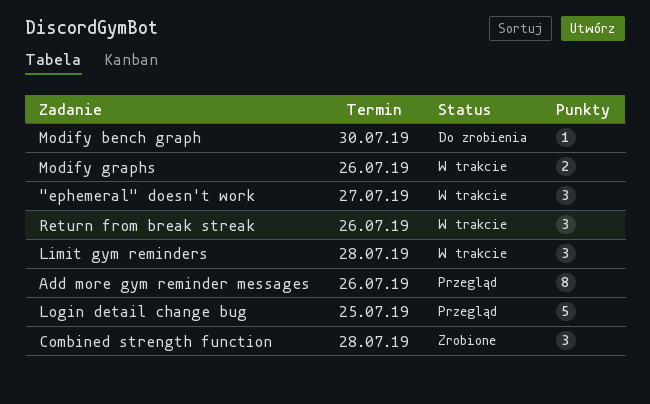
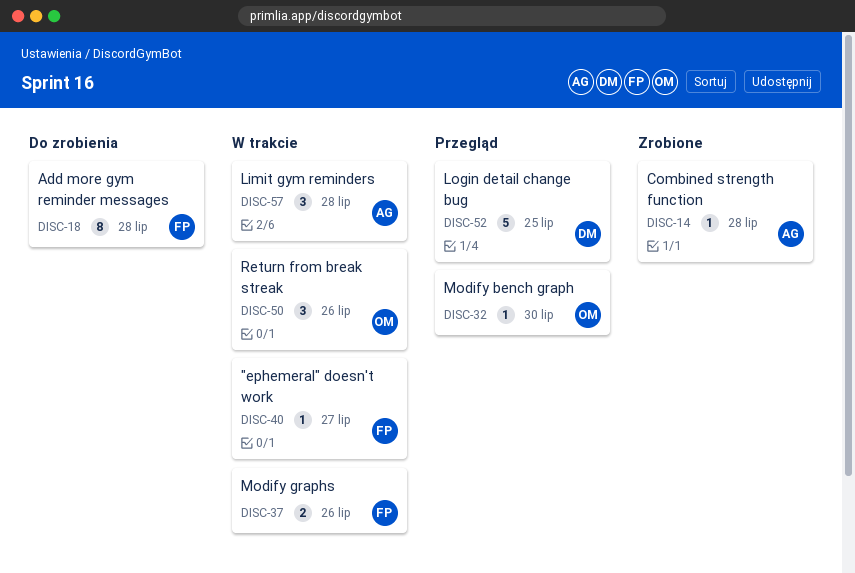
"ephemeral" doesn't work, estimate: 3 -> 1
Add more gym reminder messages, status: Przegląd -> Do zrobienia
Add more gym reminder messages, due: Jul 26 -> Jul 28
Combined strength function, estimate: 3 -> 1
Modify bench graph, status: Do zrobienia -> Przegląd

